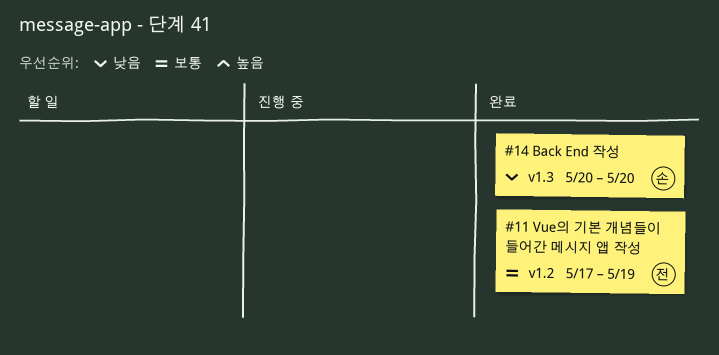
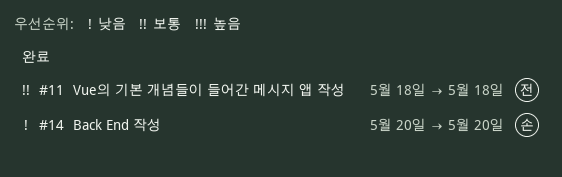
#11, start: May 17 -> May 18
#11, due: May 19 -> May 18

